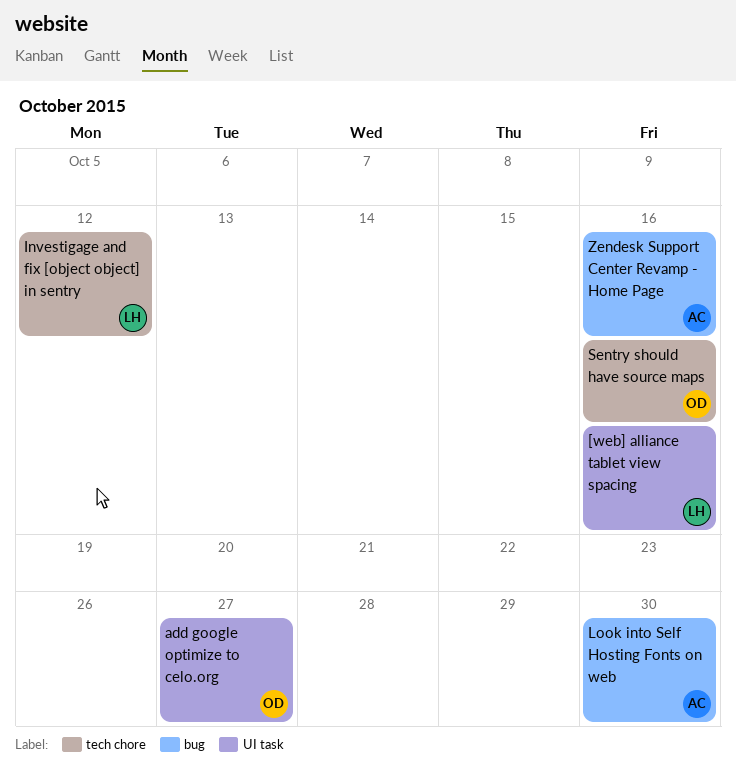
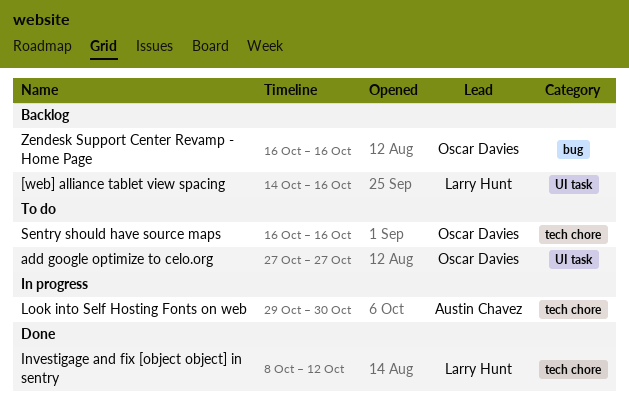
Look into Self Hosting Fonts on web, label: bug -> tech chore
Zendesk Support Center Revamp - Home Page, owner: Austin Chavez -> Oscar Davies

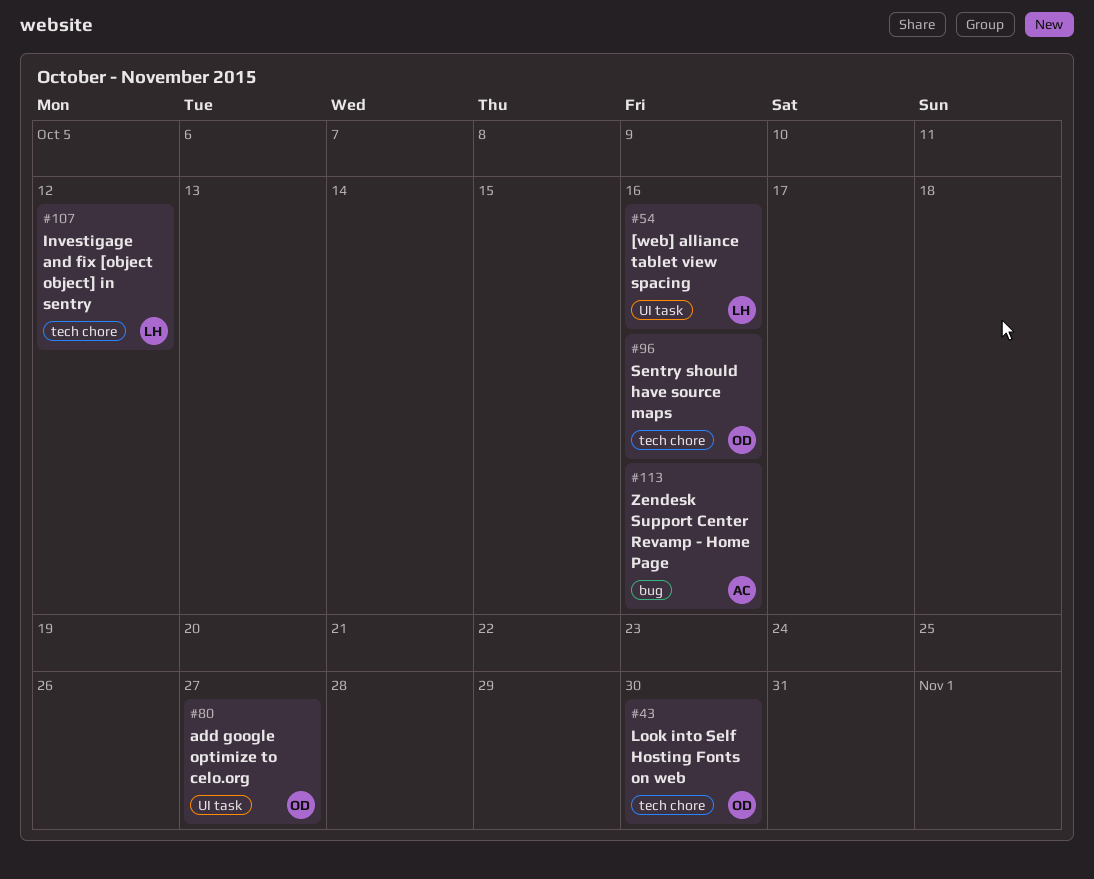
Look into Self Hosting Fonts on web, owner: Austin Chavez -> Oscar Davies
Zendesk Support Center Revamp - Home Page, owner: Oscar Davies -> Austin Chavez

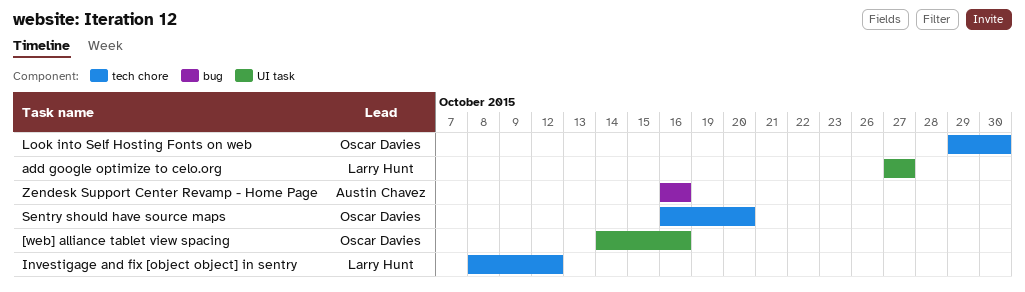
[web] alliance tablet view spacing, owner: Larry Hunt -> Oscar Davies
add google optimize to celo.org, owner: Oscar Davies -> Larry Hunt
Sentry should have source maps, due: Oct 16 -> Oct 20

